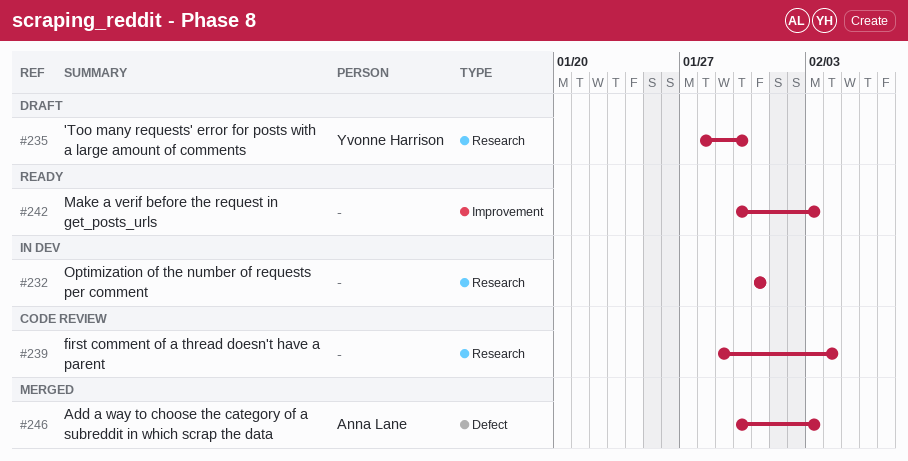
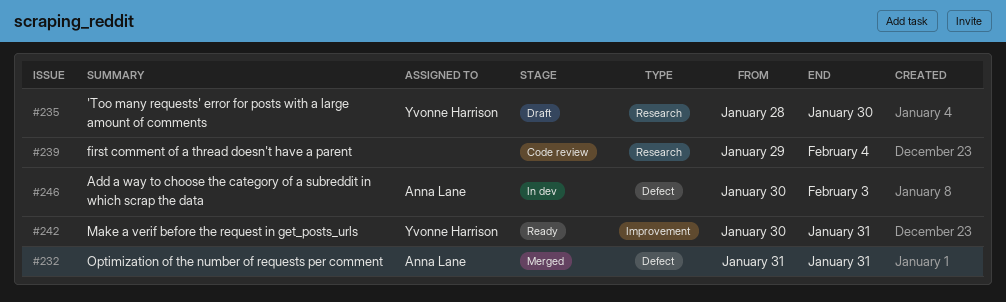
#232, status: In dev -> Merged
#232, owner: none -> Anna Lane
#232, label: Research -> Defect
#242, owner: none -> Yvonne Harrison
#242, due: Feb 3 -> Jan 31
#246, status: Merged -> In dev

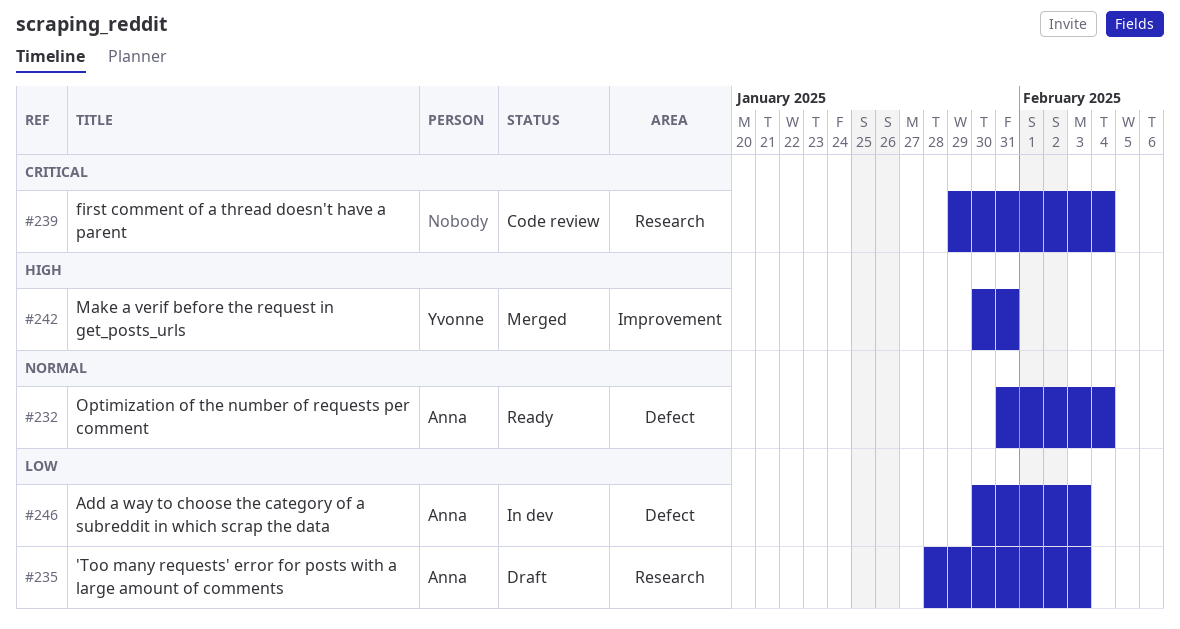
#232, status: Merged -> Ready
#232, due: Jan 31 -> Feb 4
#235, owner: Yvonne Harrison -> Anna Lane
#235, due: Jan 30 -> Feb 3
#242, status: Ready -> Merged

